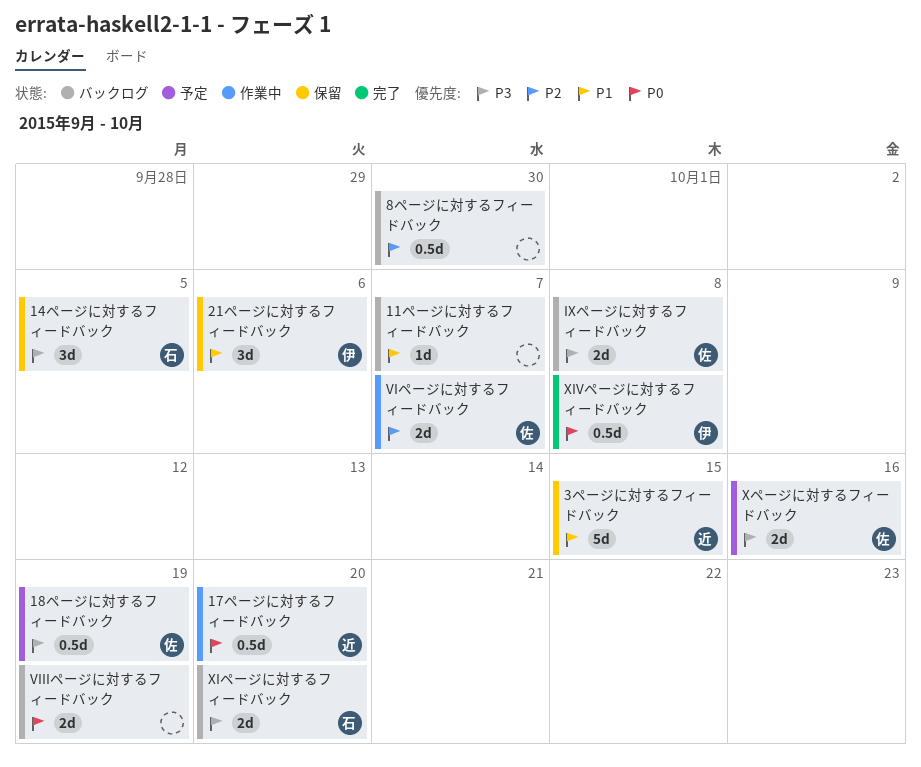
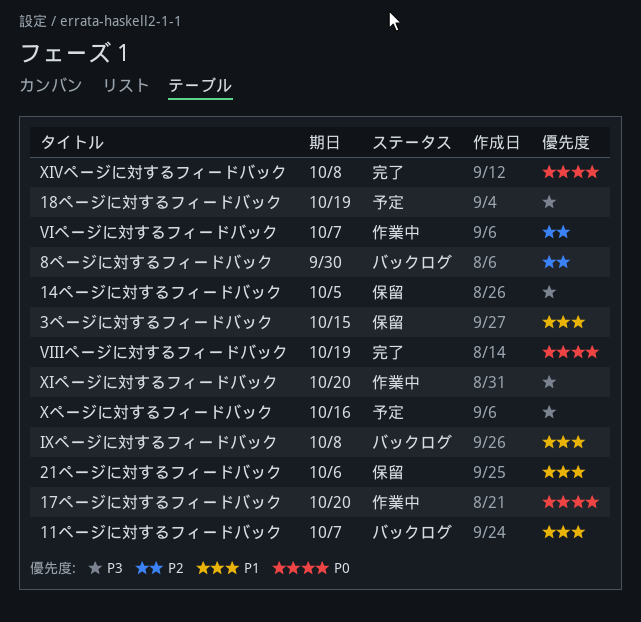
IXページに対するフィードバック, priority: P3 -> P1
VIIIページに対するフィードバック, status: バックログ -> 完了
XIページに対するフィードバック, status: バックログ -> 作業中

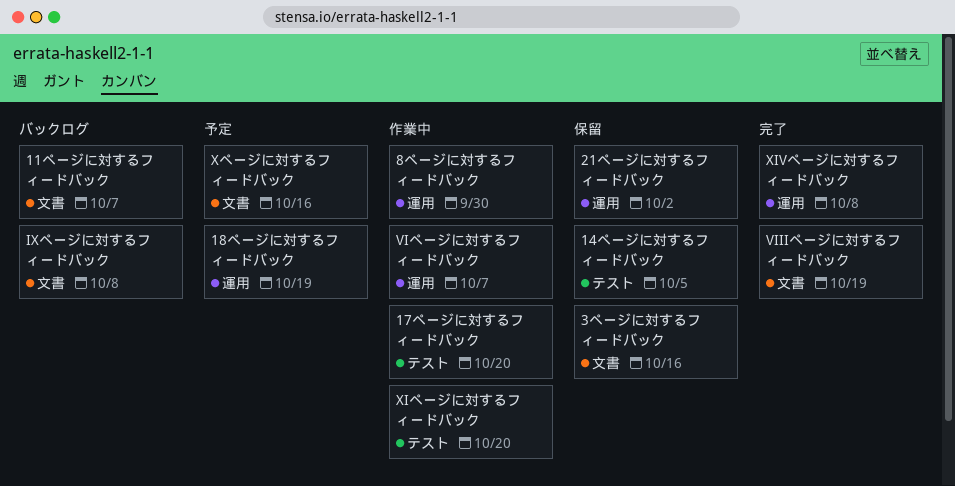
21ページに対するフィードバック, due: Oct 6 -> Oct 2
3ページに対するフィードバック, due: Oct 15 -> Oct 16
8ページに対するフィードバック, status: バックログ -> 作業中

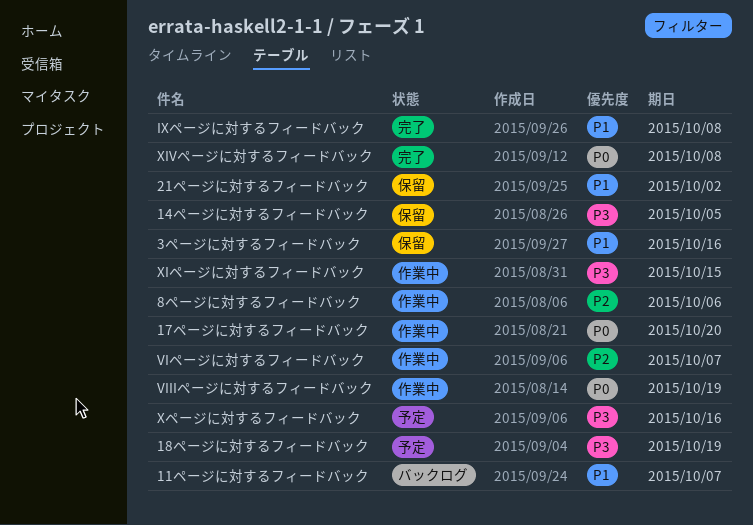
8ページに対するフィードバック, due: Sep 30 -> Oct 6
IXページに対するフィードバック, status: バックログ -> 完了
VIIIページに対するフィードバック, status: 完了 -> 作業中
XIページに対するフィードバック, due: Oct 20 -> Oct 15

